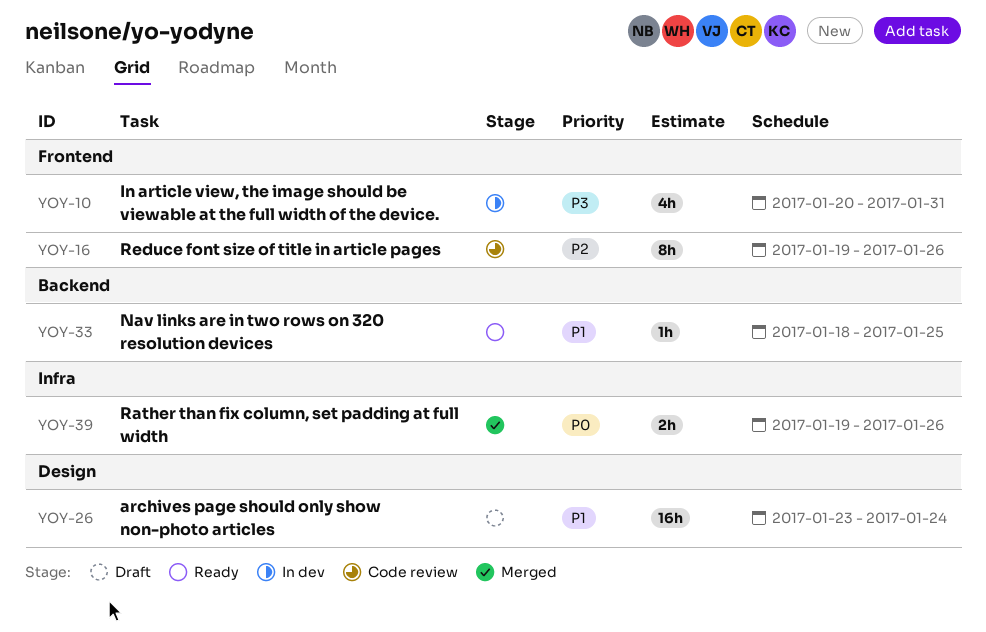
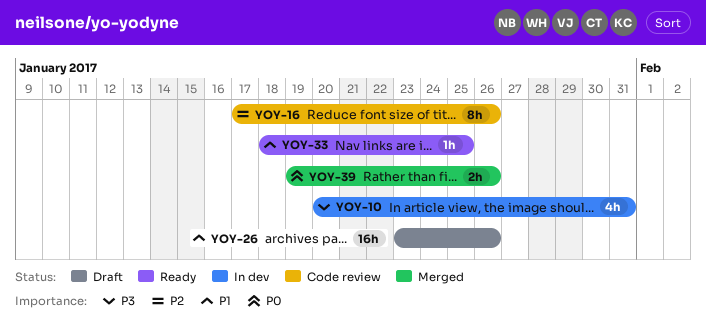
YOY-16, start: Jan 19 -> Jan 17
YOY-26, due: Jan 24 -> Jan 26

